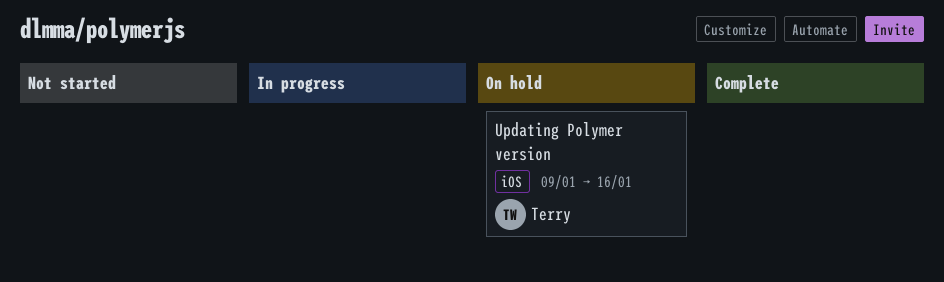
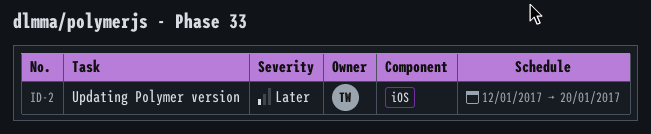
Updating Polymer version, start: Jan 9 -> Jan 12
Updating Polymer version, due: Jan 16 -> Jan 20

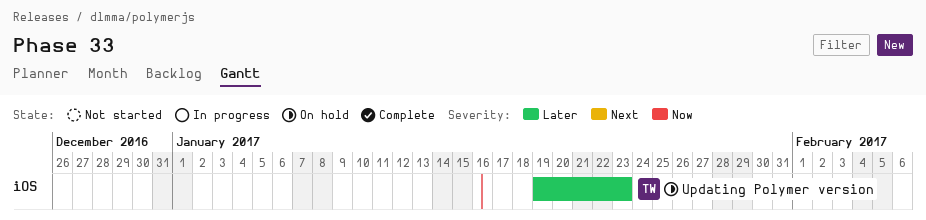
Updating Polymer version, start: Jan 12 -> Jan 19
Updating Polymer version, due: Jan 20 -> Jan 23

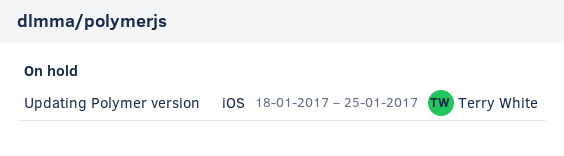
Updating Polymer version, start: Jan 19 -> Jan 18
Updating Polymer version, due: Jan 23 -> Jan 25

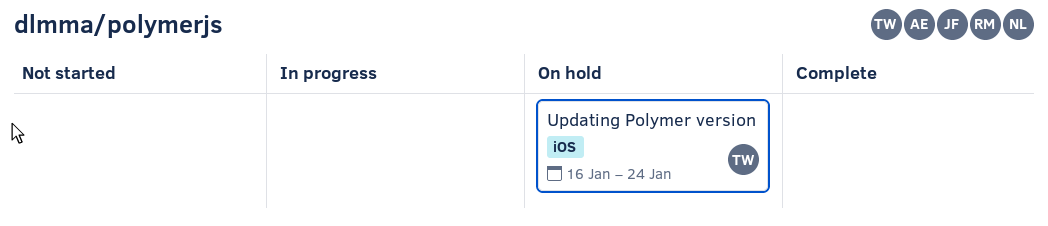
Updating Polymer version, start: Jan 18 -> Jan 16
Updating Polymer version, due: Jan 25 -> Jan 24

